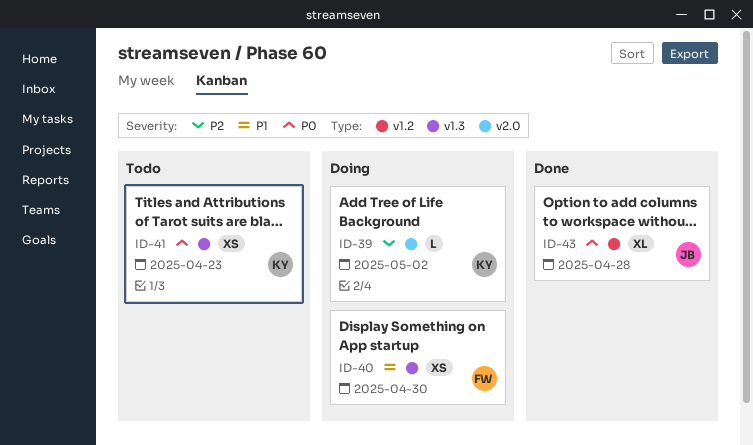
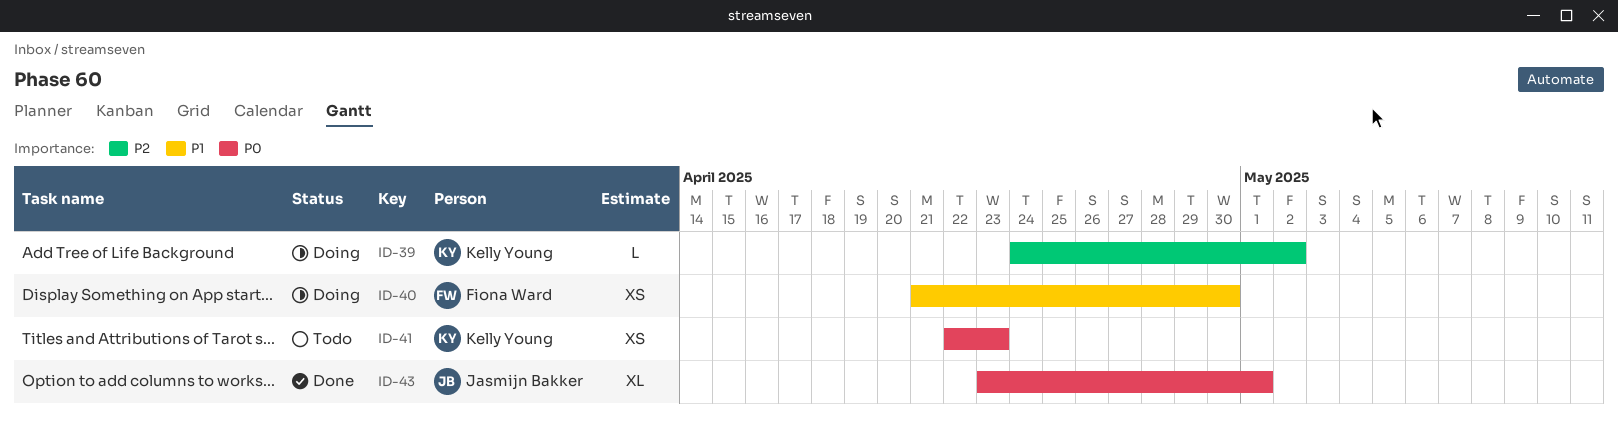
ID-43, due: Apr 28 -> May 1

